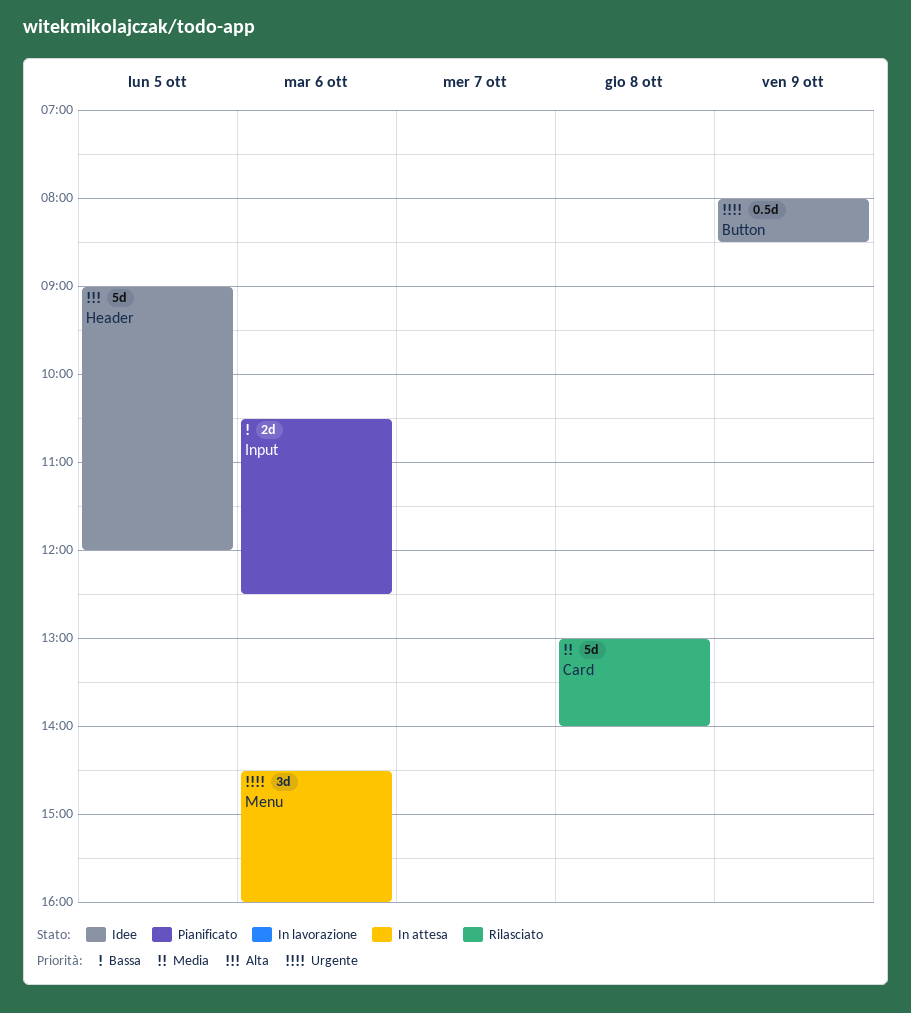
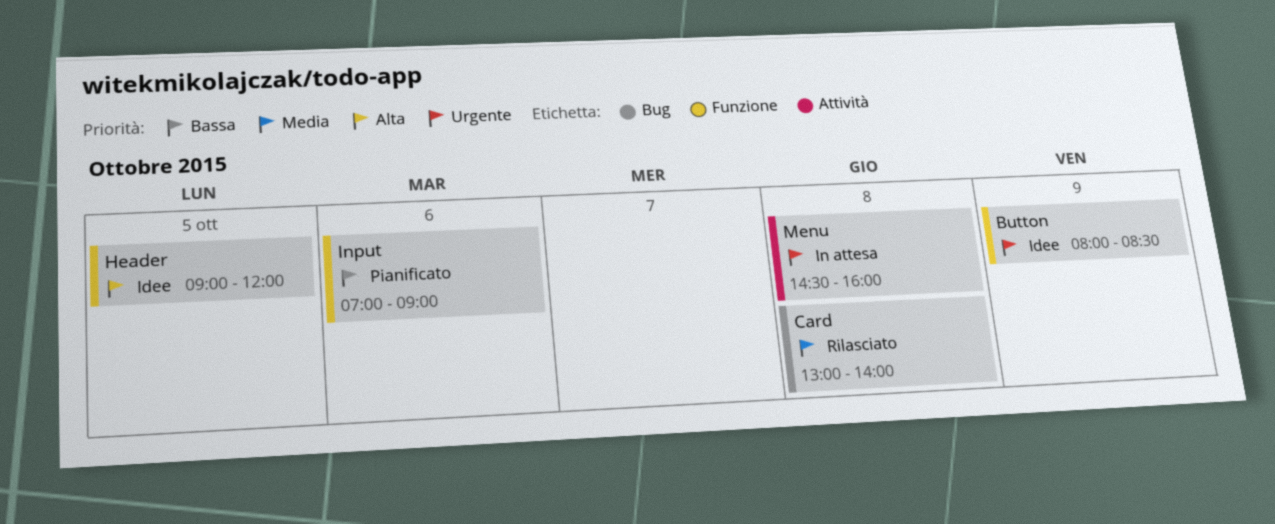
Input, begins: 10:30 -> 07:00
Input, ends: 12:30 -> 09:00
Menu, day: Oct 6 -> Oct 8

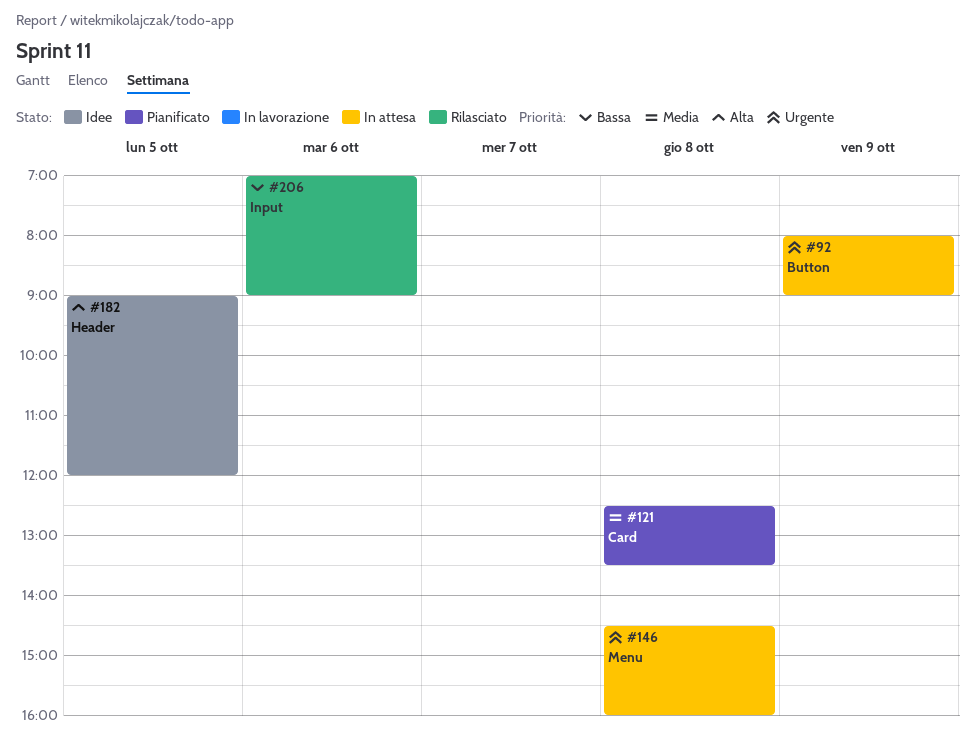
Button, status: Idee -> In attesa
Button, ends: 08:30 -> 09:00
Card, status: Rilasciato -> Pianificato
Card, begins: 13:00 -> 12:30
Card, ends: 14:00 -> 13:30
Input, status: Pianificato -> Rilasciato

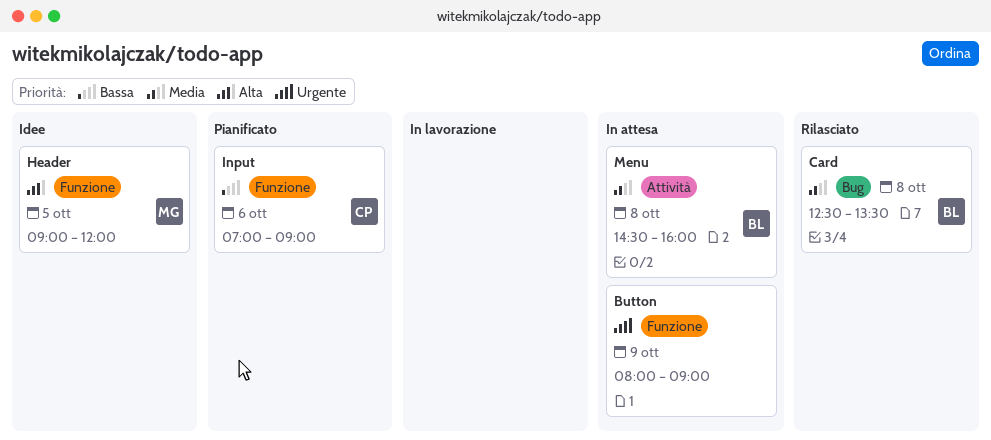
Card, status: Pianificato -> Rilasciato
Input, status: Rilasciato -> Pianificato
Menu, priority: Urgente -> Media

